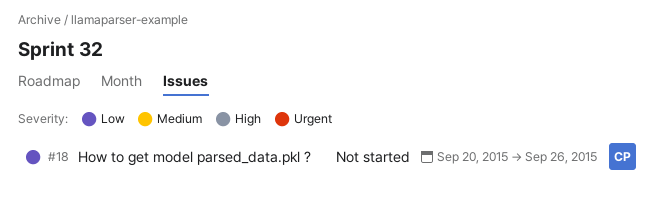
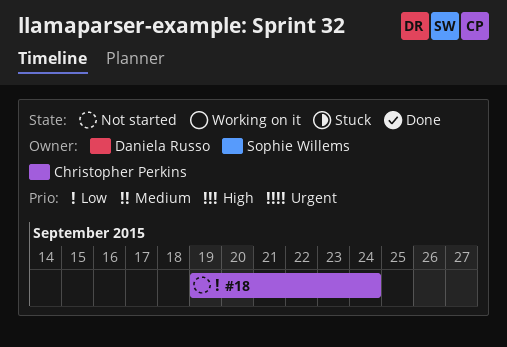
#18, start: Sep 20 -> Sep 19
#18, due: Sep 26 -> Sep 24

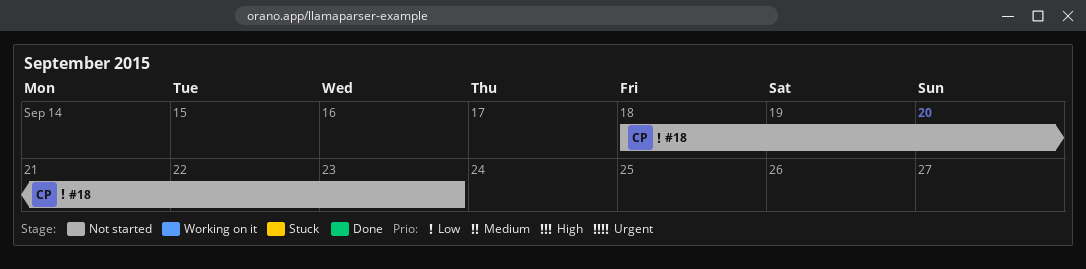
#18, start: Sep 19 -> Sep 18
#18, due: Sep 24 -> Sep 23

